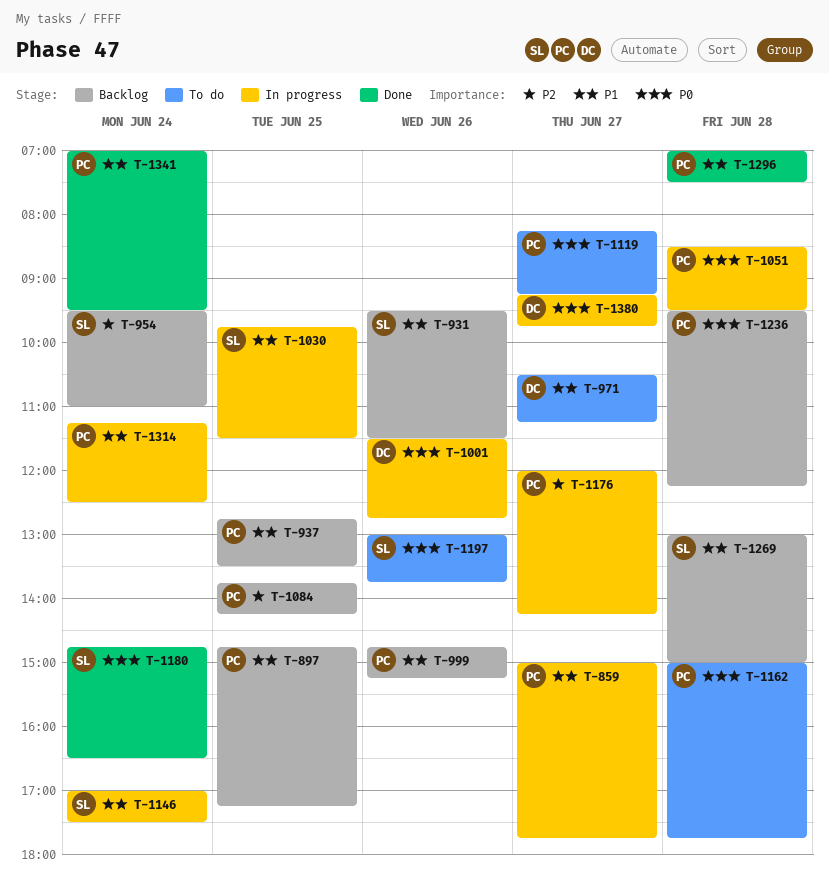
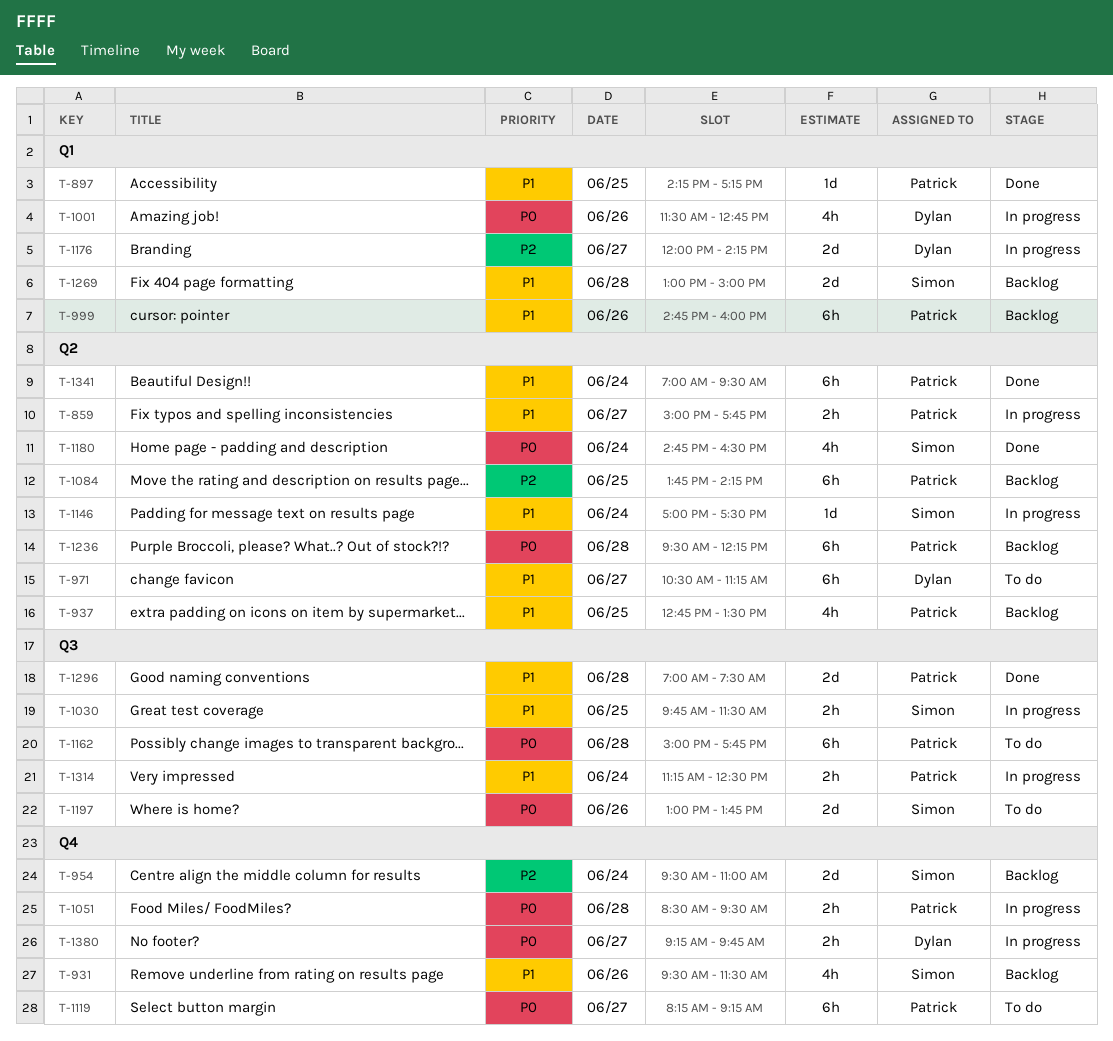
T-897, status: Backlog -> Done
T-897, begins: 14:45 -> 14:15
T-999, ends: 15:15 -> 16:00
T-1176, owner: Patrick -> Dylan

